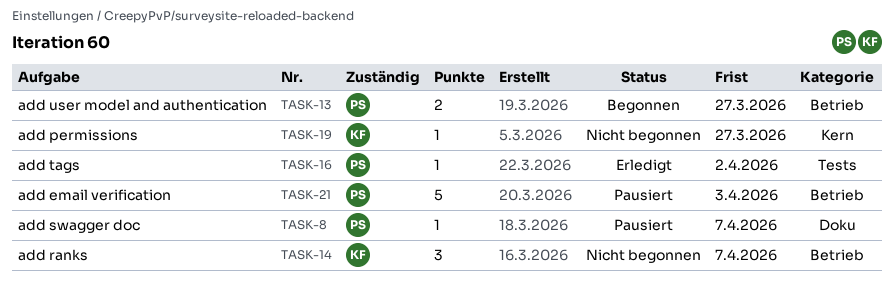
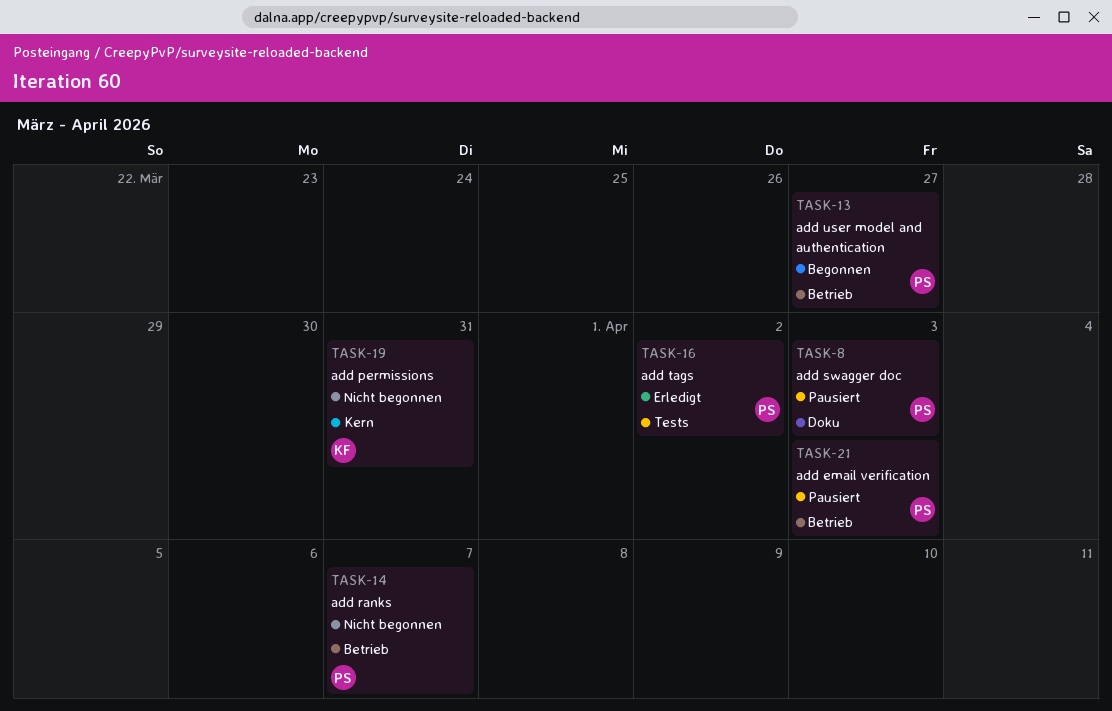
TASK-8, due: Apr 7 -> Apr 3
TASK-14, owner: KF -> PS
TASK-19, due: Mar 27 -> Mar 31

